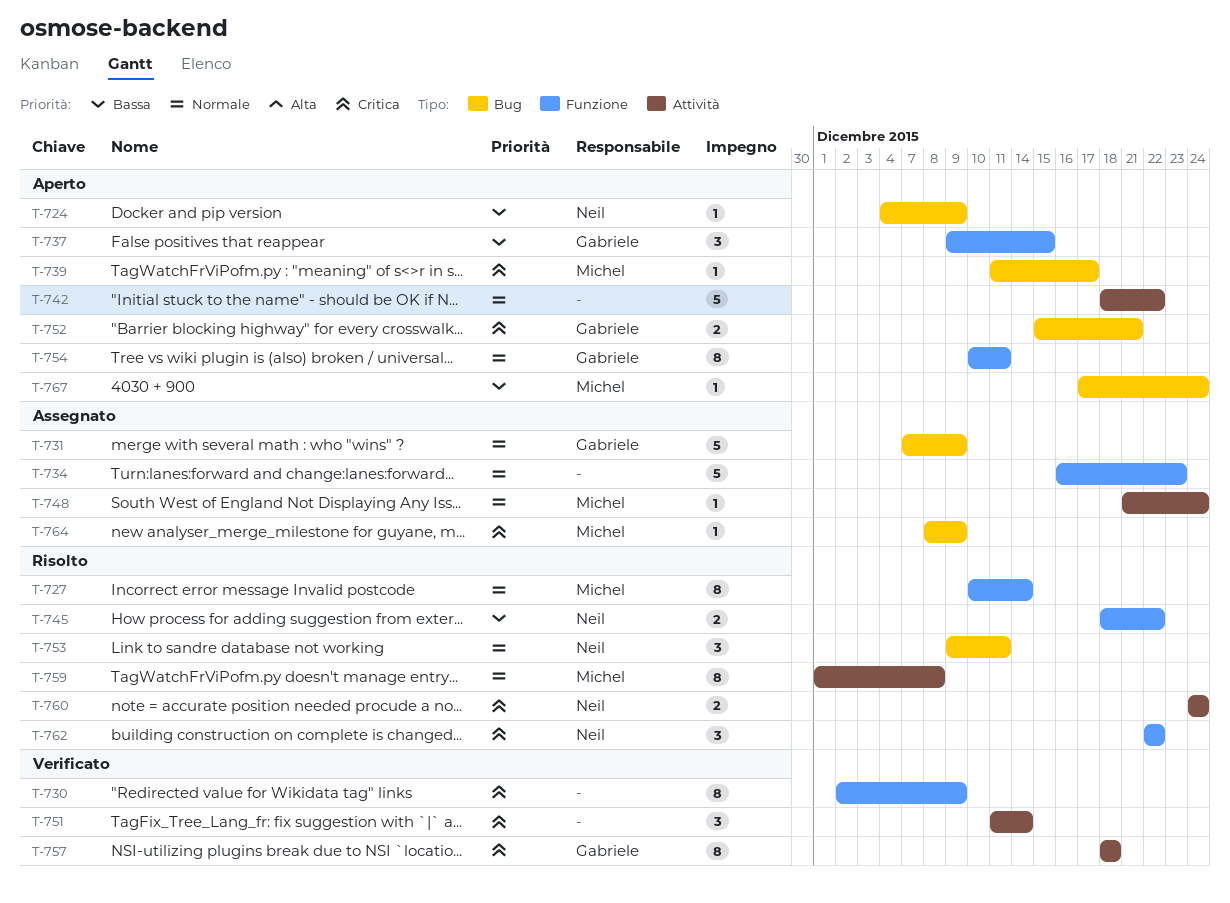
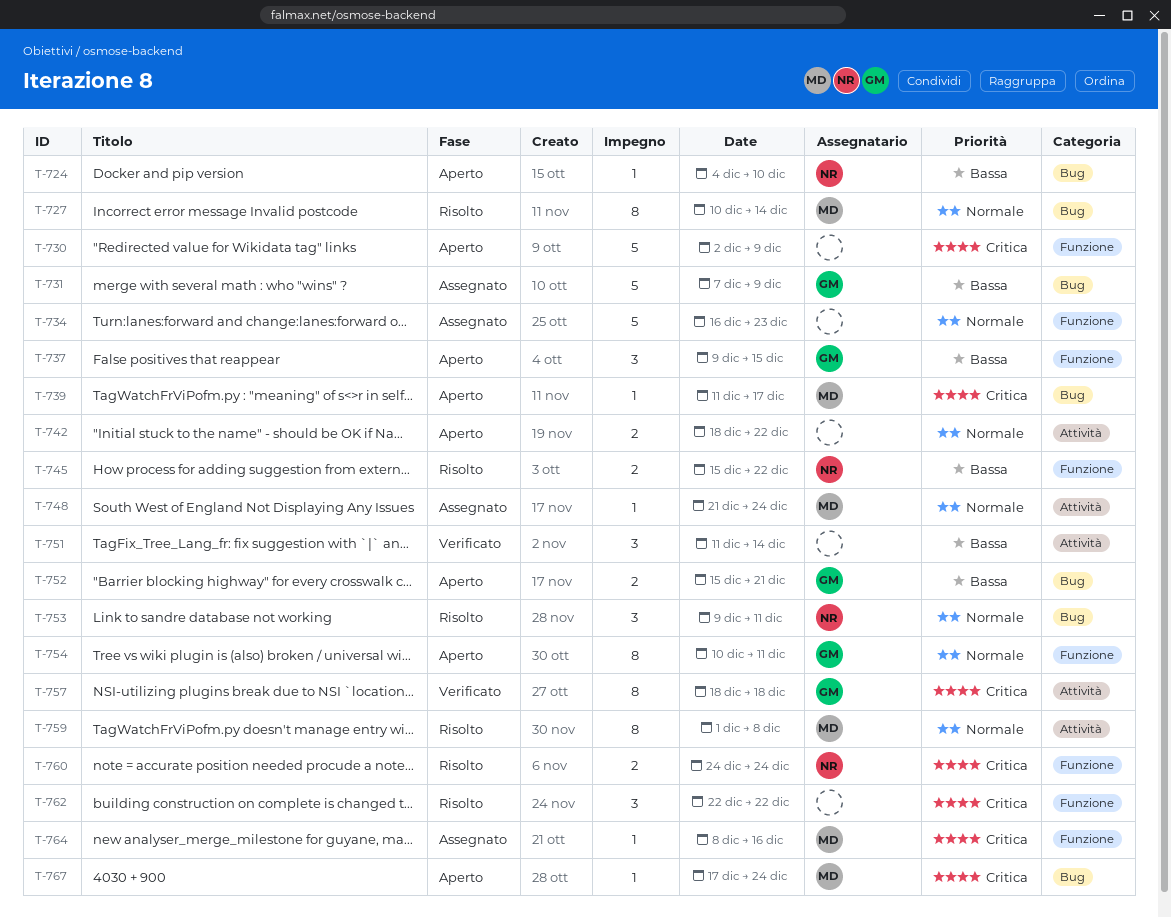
T-724, due: Dec 9 -> Dec 10
T-727, label: Funzione -> Bug
T-730, status: Verificato -> Aperto
T-730, estimate: 8 -> 5
T-731, priority: Normale -> Bassa
T-742, estimate: 5 -> 2
T-745, start: Dec 18 -> Dec 15
T-751, priority: Critica -> Bassa
T-752, priority: Critica -> Bassa
T-760, label: Attività -> Funzione
T-762, owner: Neil -> none
T-764, label: Bug -> Funzione
T-764, due: Dec 9 -> Dec 16
T-767, priority: Bassa -> Critica

